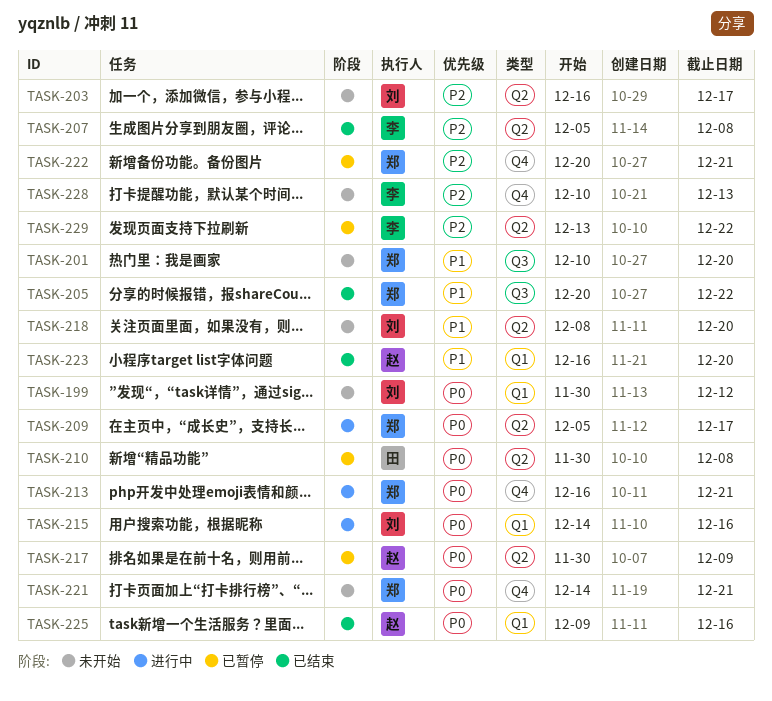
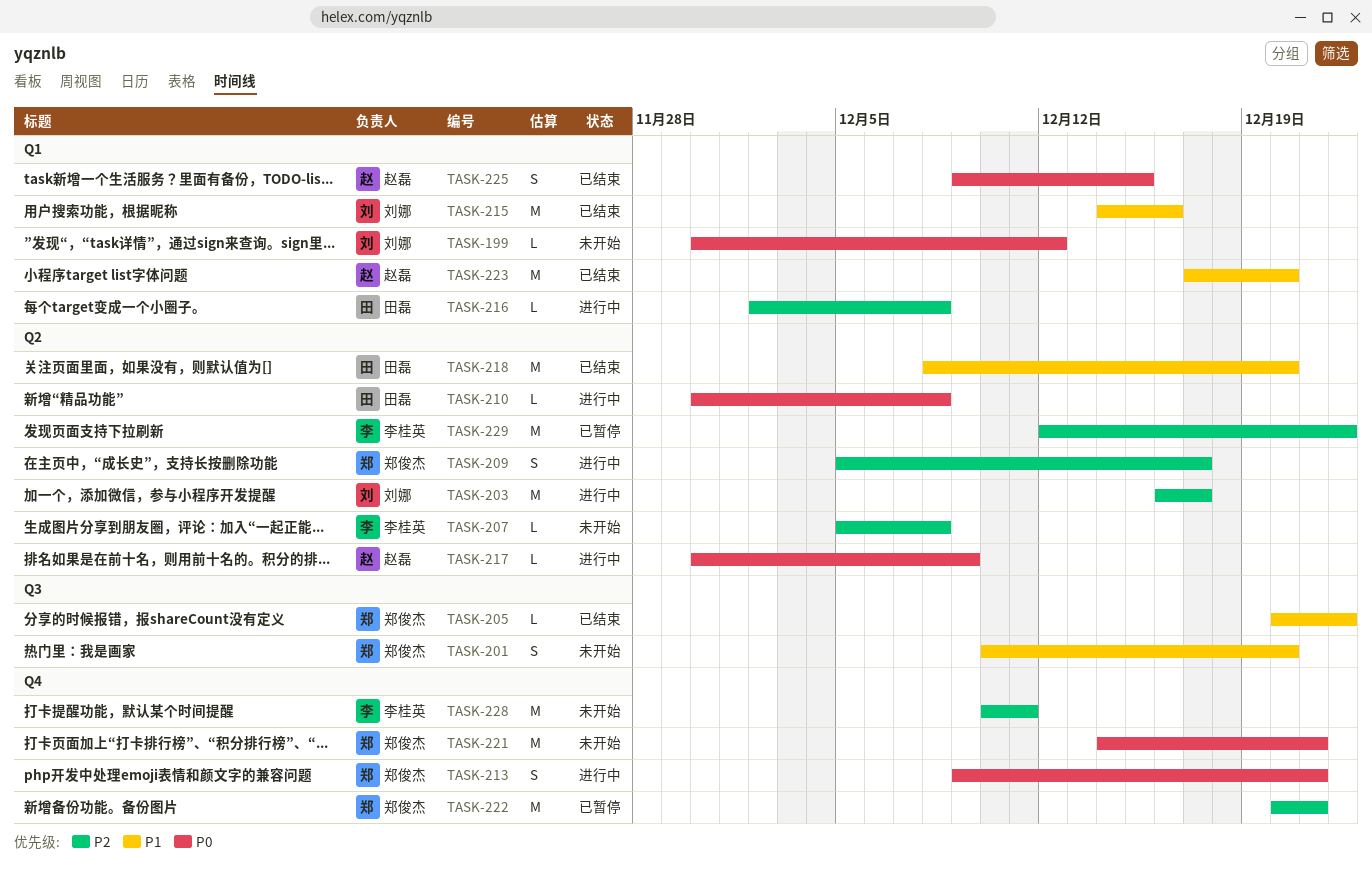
TASK-203, status: 未开始 -> 进行中
TASK-207, status: 已结束 -> 未开始
TASK-209, priority: P0 -> P2
TASK-210, status: 已暂停 -> 进行中
TASK-213, start: Dec 16 -> Dec 9
TASK-215, status: 进行中 -> 已结束
TASK-215, priority: P0 -> P1
TASK-216: none -> present
TASK-217, status: 已暂停 -> 进行中
TASK-218, status: 未开始 -> 已结束
TASK-218, owner: 刘娜 -> 田磊
TASK-223, start: Dec 16 -> Dec 17
TASK-225, due: Dec 16 -> Dec 15
TASK-228, due: Dec 13 -> Dec 11
TASK-229, start: Dec 13 -> Dec 12

